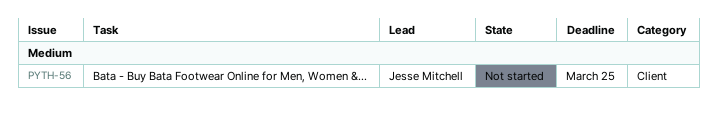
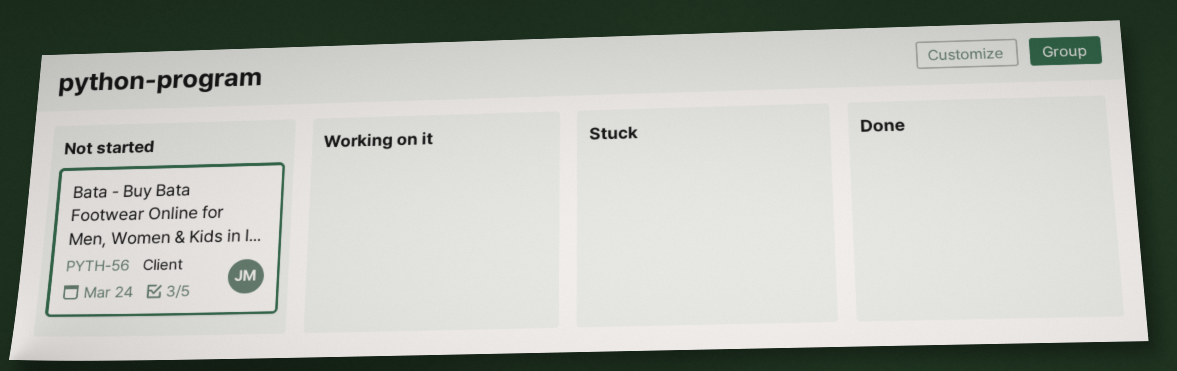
PYTH-56, due: Mar 25 -> Mar 24

